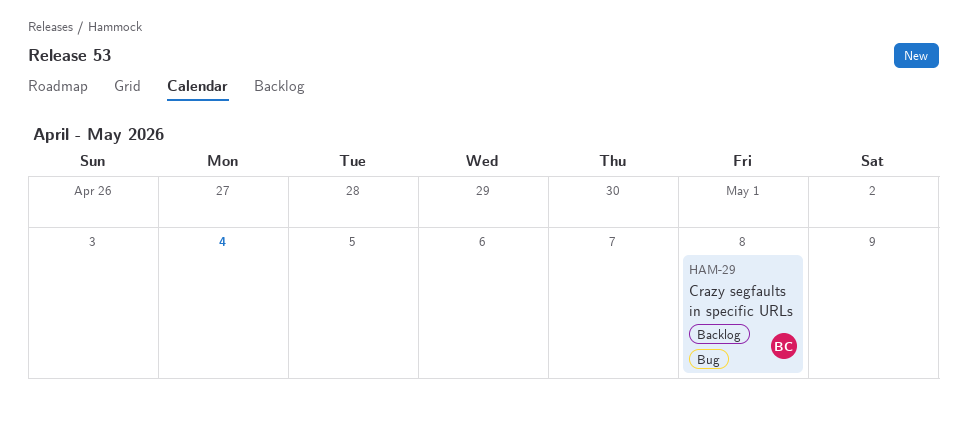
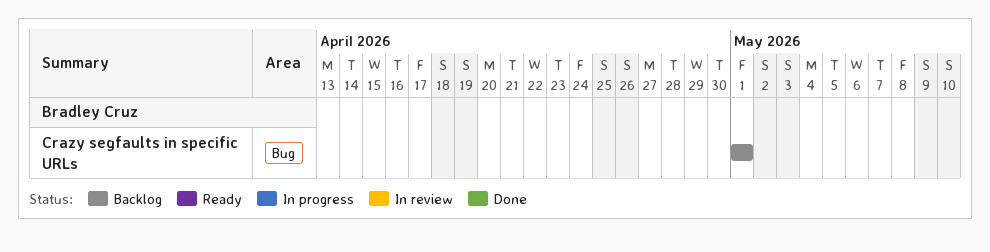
Crazy segfaults in specific URLs, due: May 8 -> May 1

